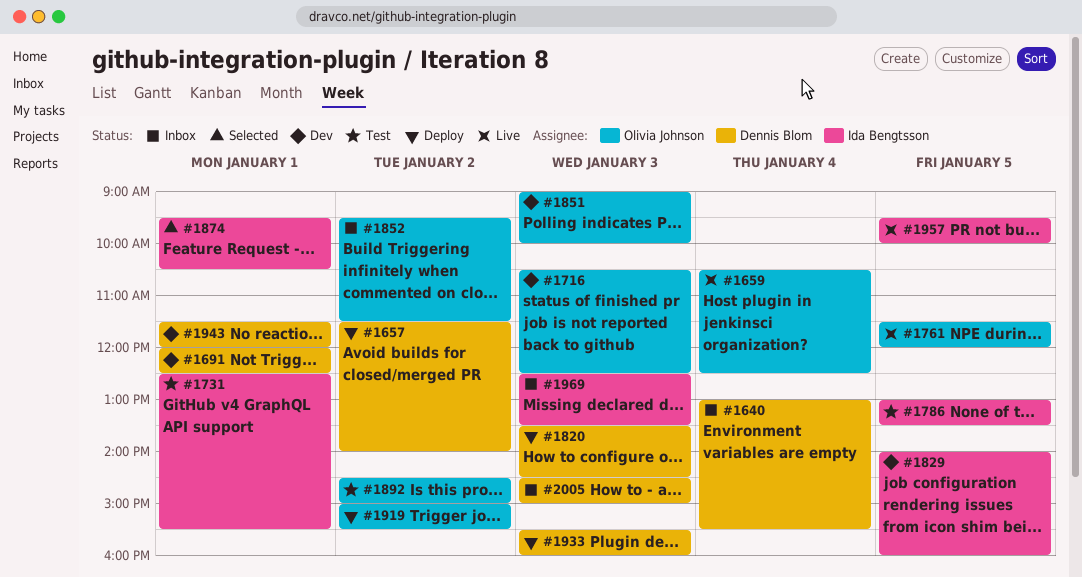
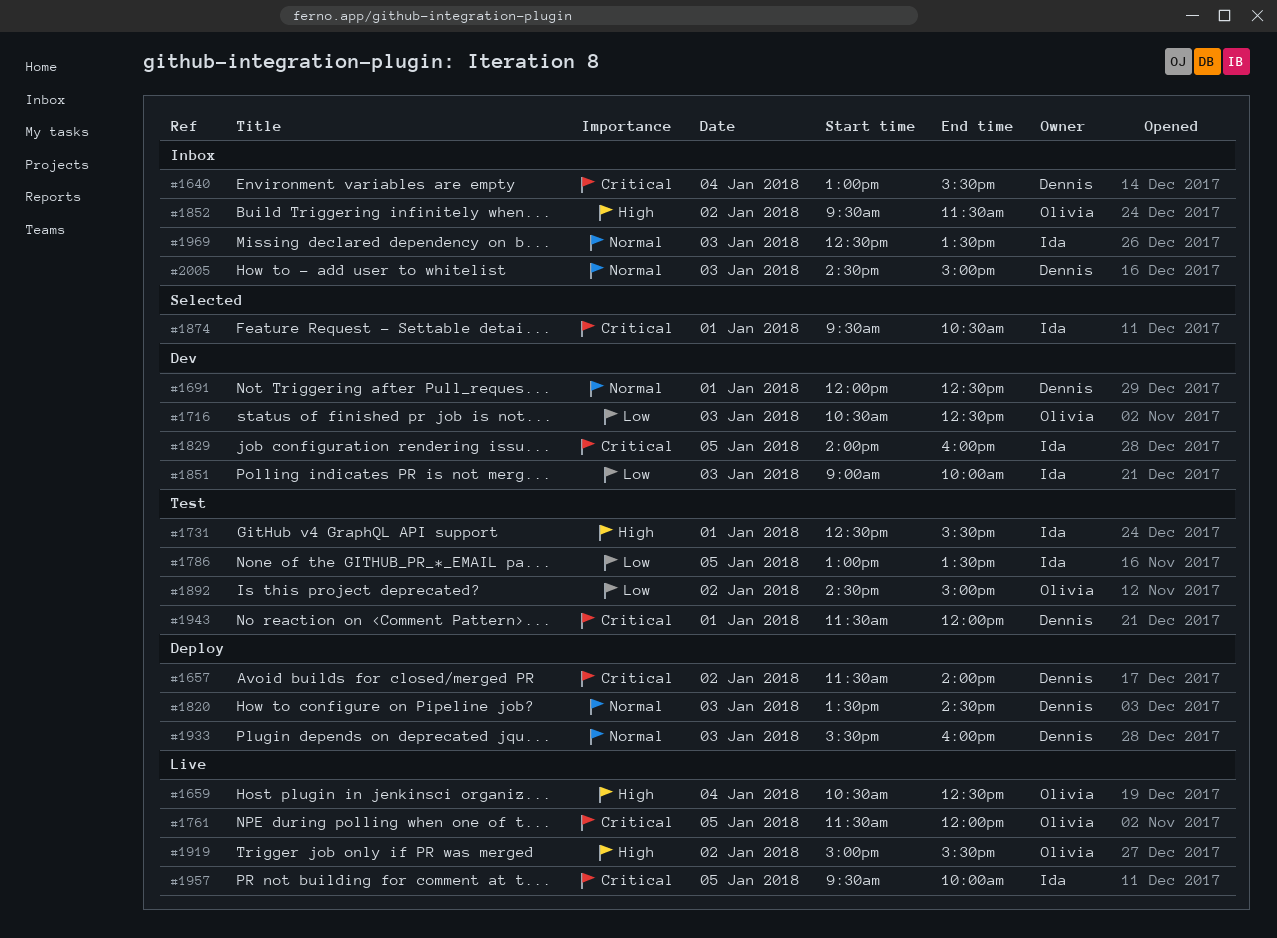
#1851, owner: Olivia Johnson -> Ida Bengtsson
#1919, status: Deploy -> Live
#1943, status: Dev -> Test

